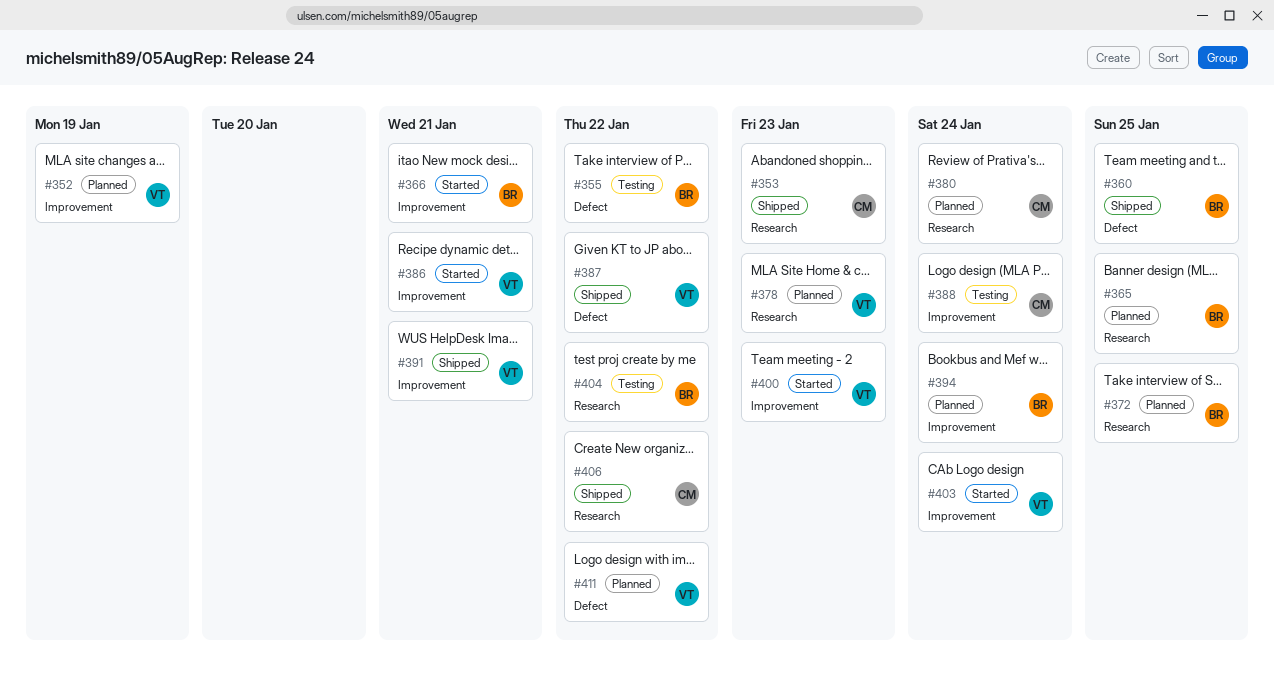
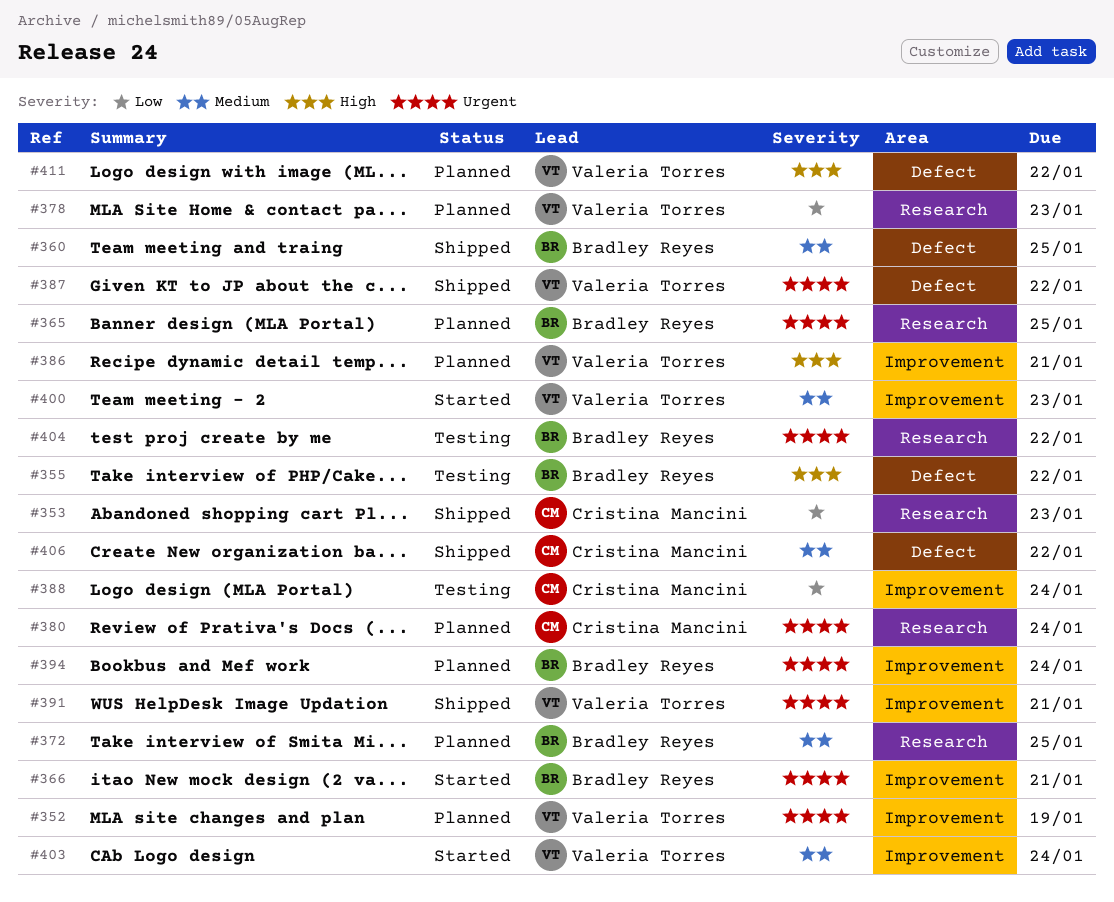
#386, status: Started -> Planned
#406, label: Research -> Defect

